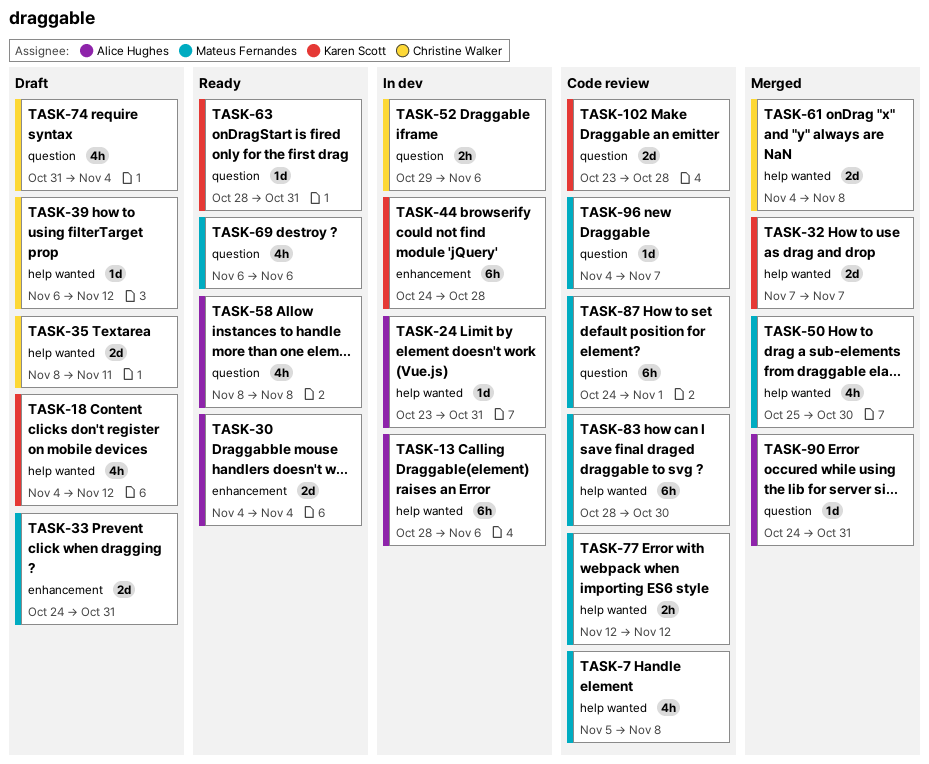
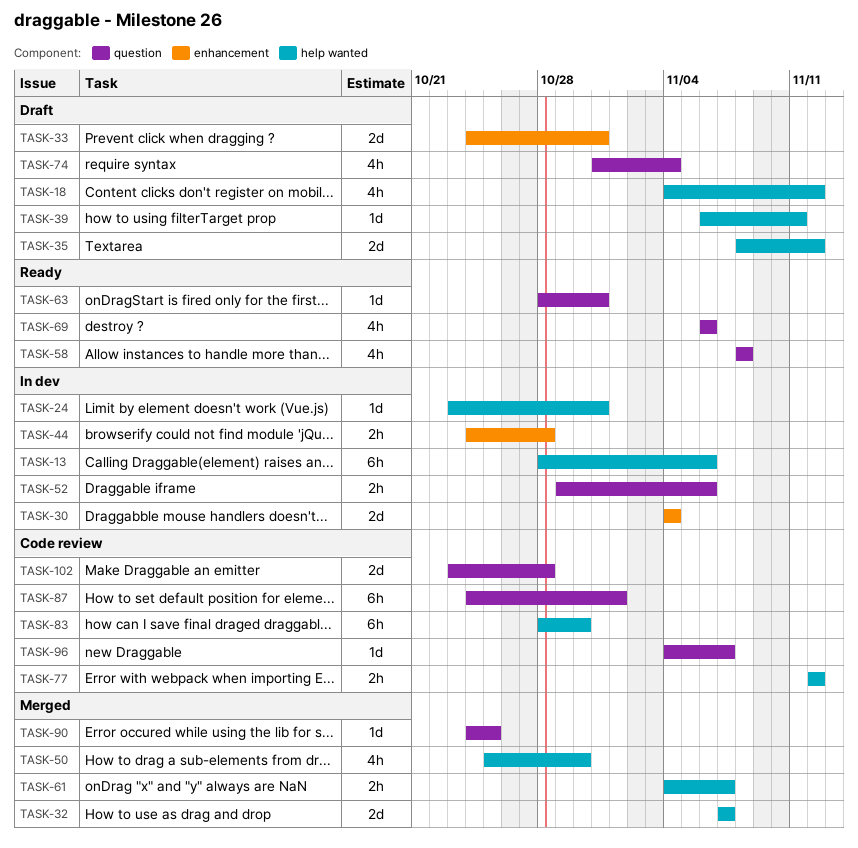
TASK-7: present -> none
TASK-30, status: Ready -> In dev
TASK-35, due: Nov 11 -> Nov 12
TASK-39, due: Nov 12 -> Nov 11
TASK-44, estimate: 6h -> 2h
TASK-61, estimate: 2d -> 2h
TASK-61, due: Nov 8 -> Nov 7
TASK-90, due: Oct 31 -> Oct 25

